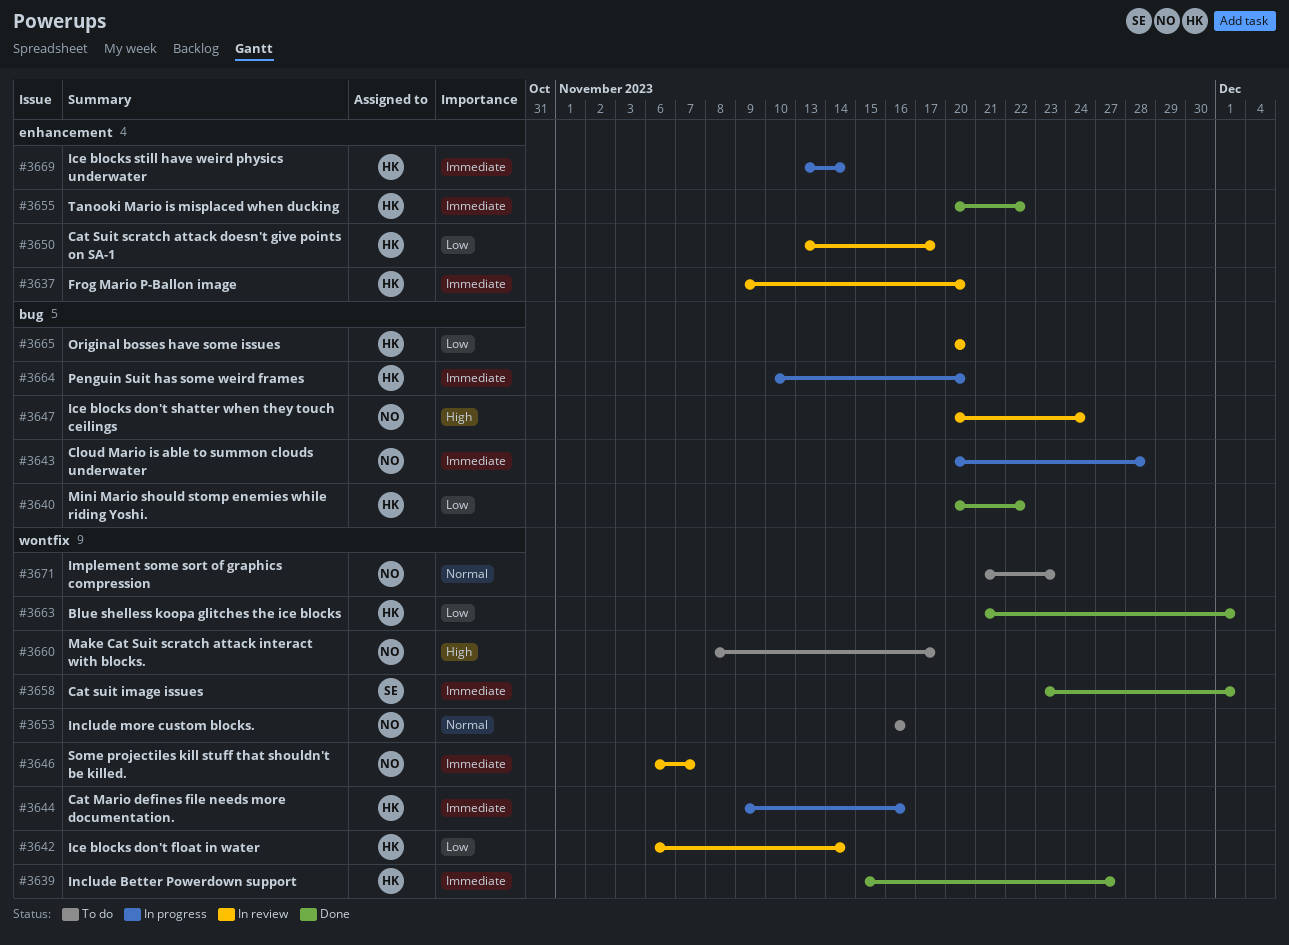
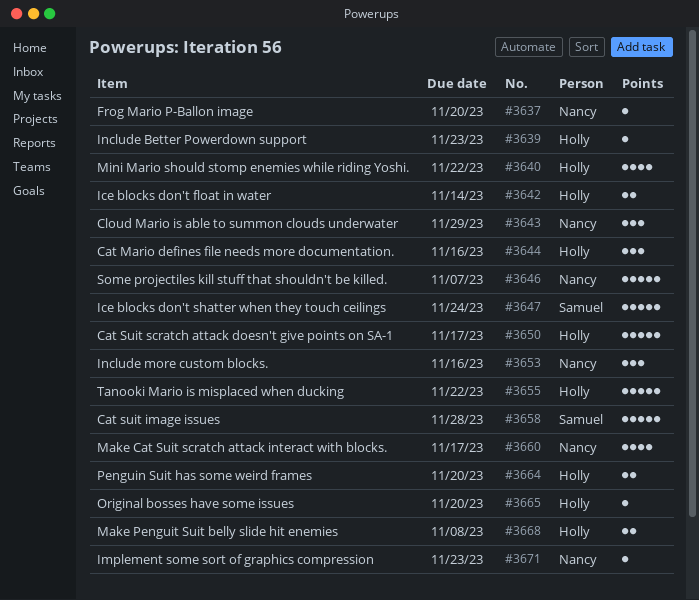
#3637, owner: Holly -> Nancy
#3639, due: Nov 27 -> Nov 23
#3643, due: Nov 28 -> Nov 29
#3647, owner: Nancy -> Samuel
#3658, due: Dec 1 -> Nov 28
#3663: present -> none
#3668: none -> present
#3669: present -> none

